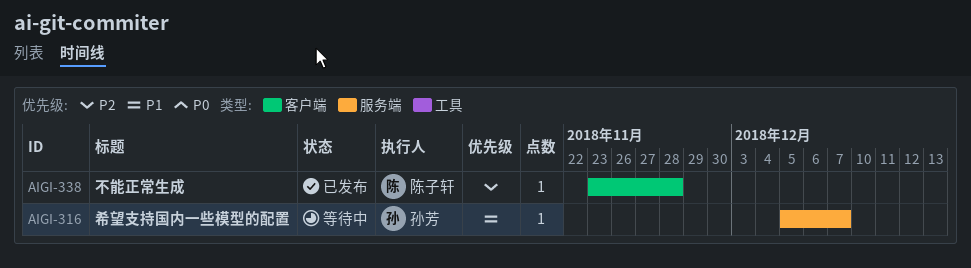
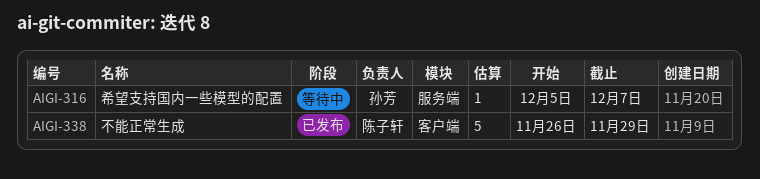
AIGI-338, estimate: 1 -> 5
AIGI-338, start: Nov 23 -> Nov 26
AIGI-338, due: Nov 28 -> Nov 29

